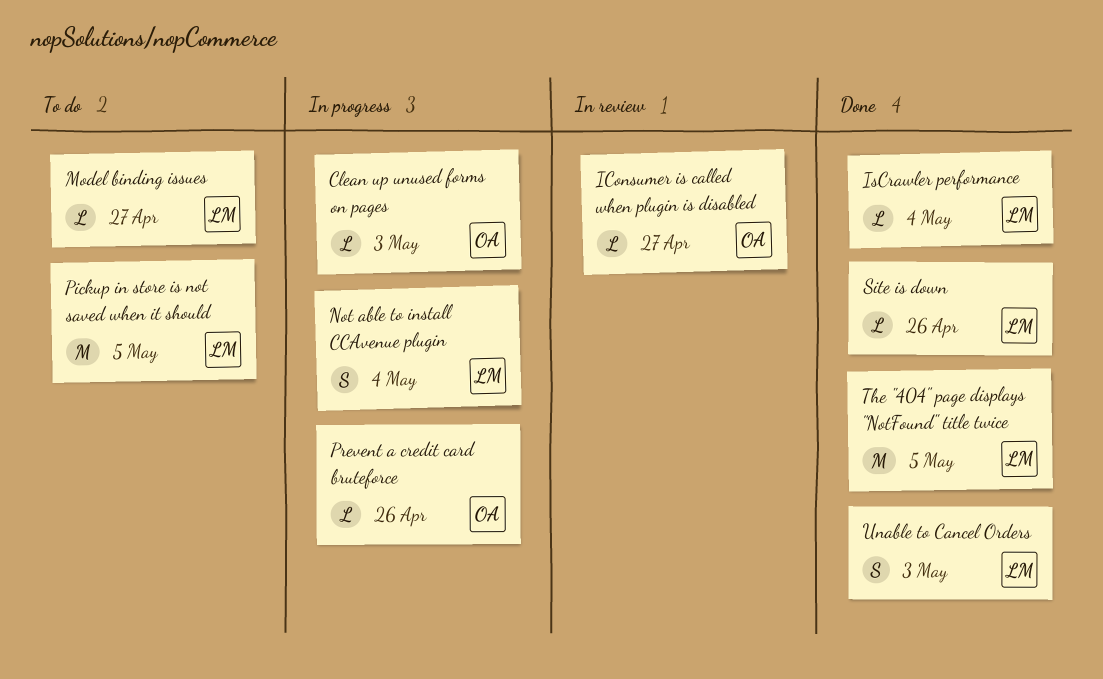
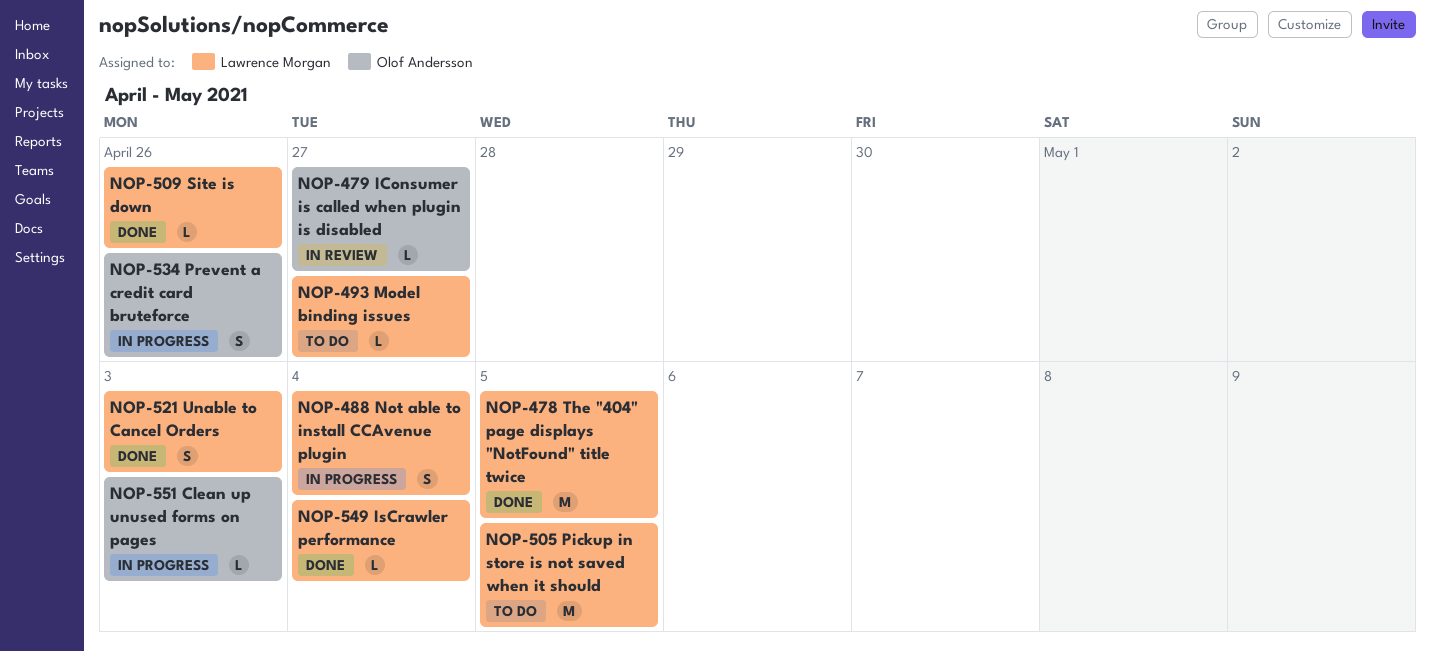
Prevent a credit card bruteforce, estimate: L -> S

